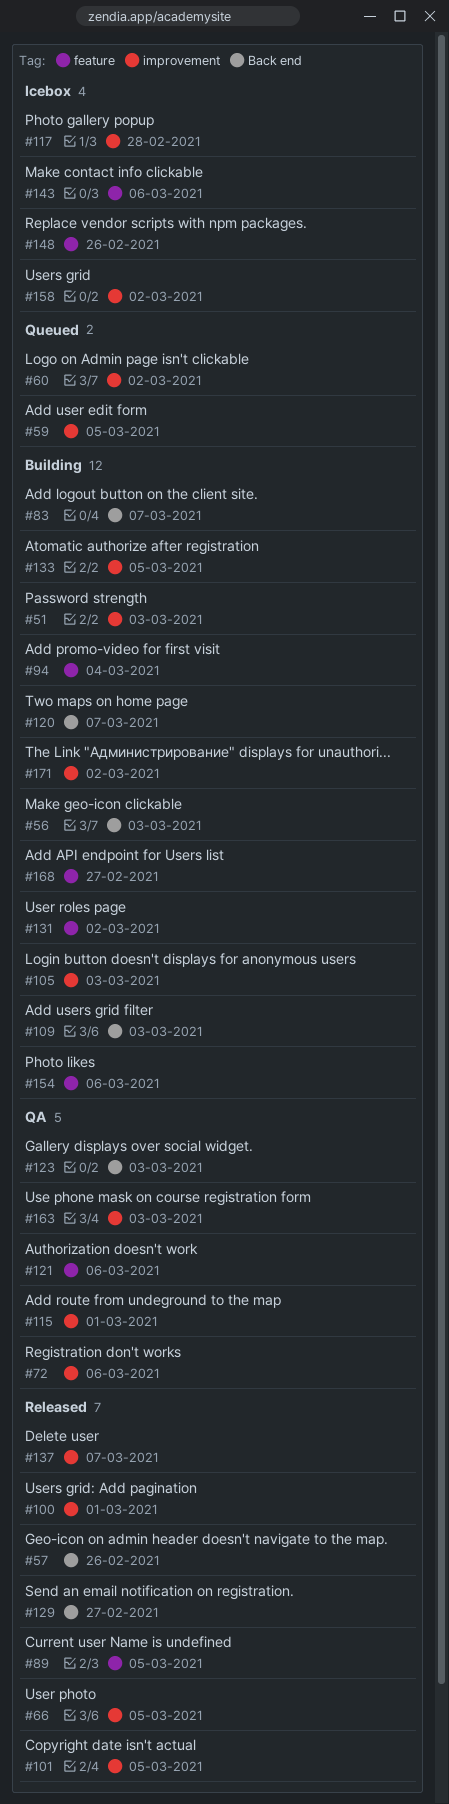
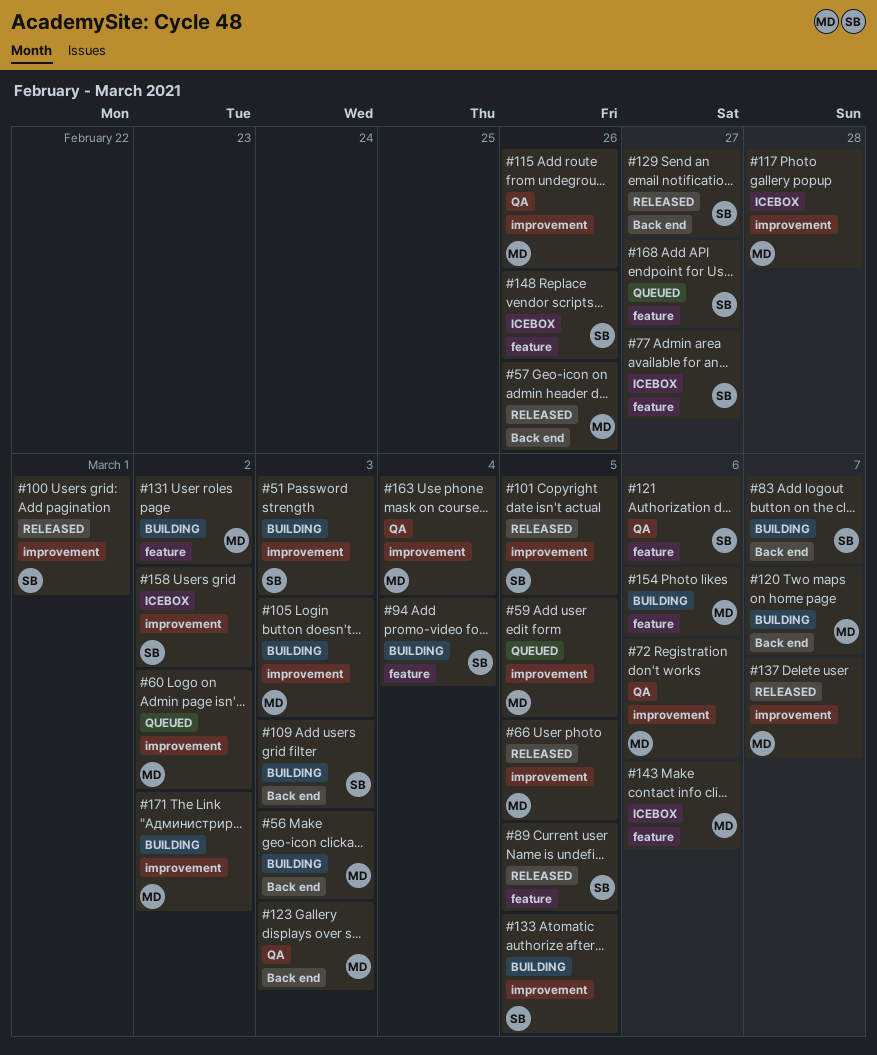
#77: none -> present
#115, due: Mar 1 -> Feb 26
#163, due: Mar 3 -> Mar 4
#168, status: Building -> Queued

